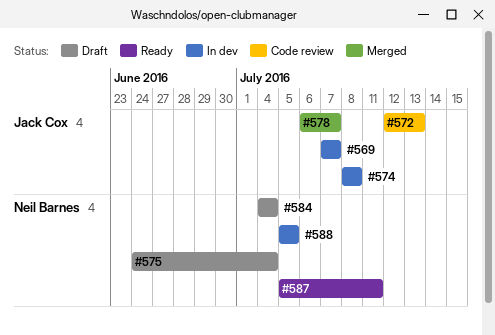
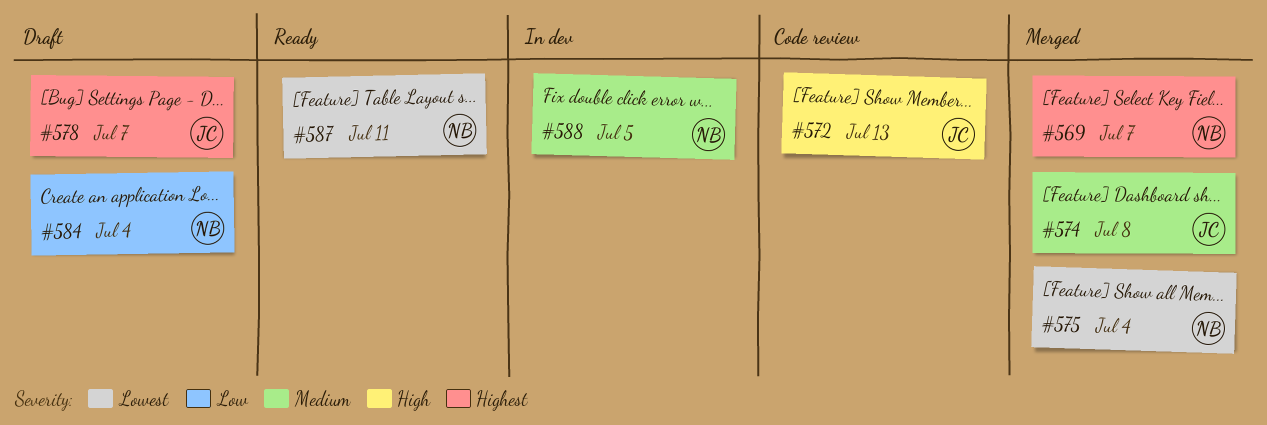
#569, status: In dev -> Merged
#569, owner: Jack Cox -> Neil Barnes
#574, status: In dev -> Merged
#575, status: Draft -> Merged
#578, status: Merged -> Draft

